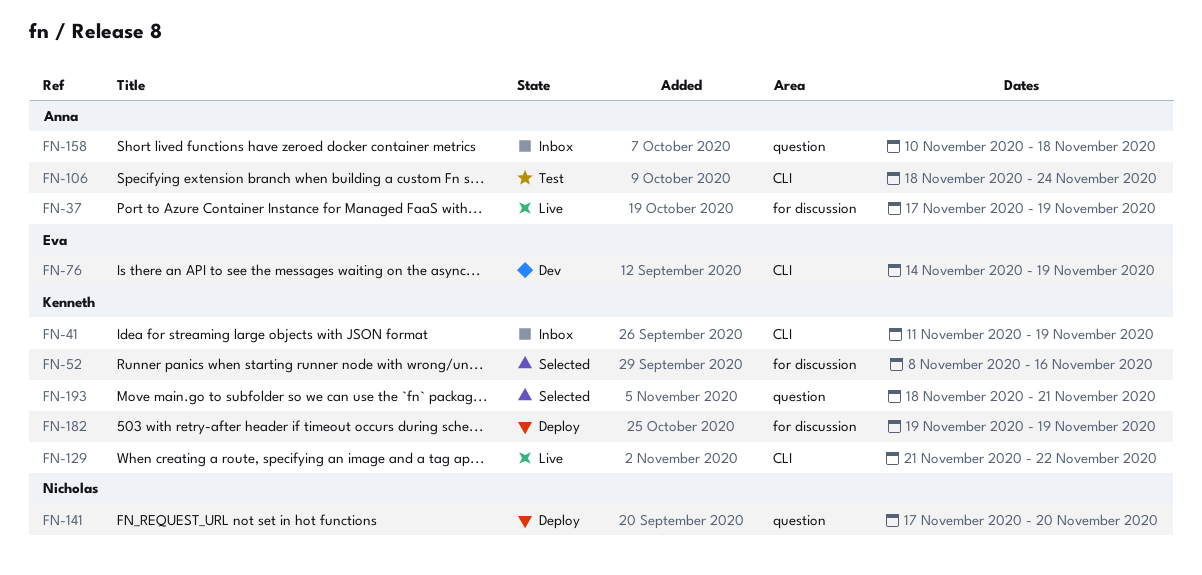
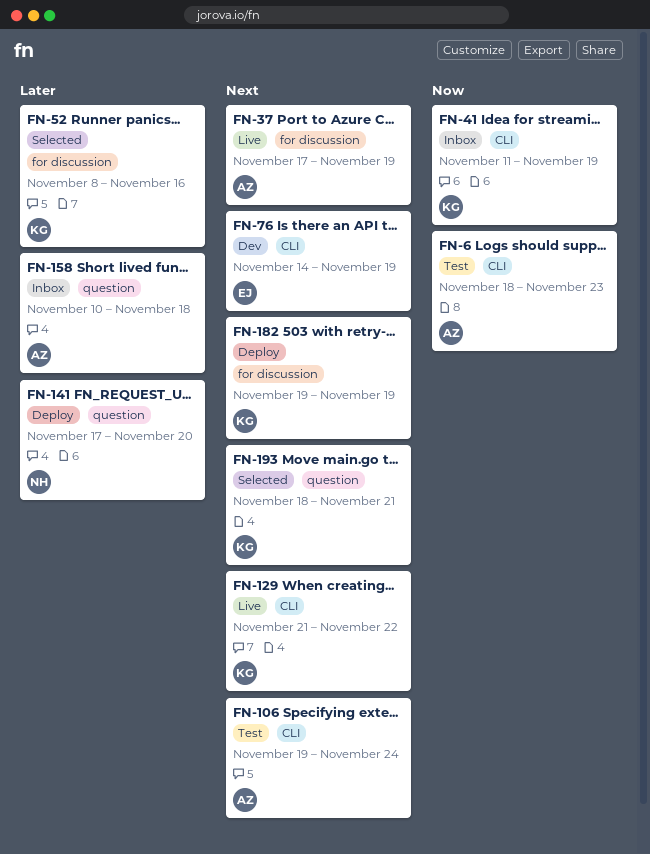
FN-6: none -> present
FN-106, start: Nov 18 -> Nov 19

